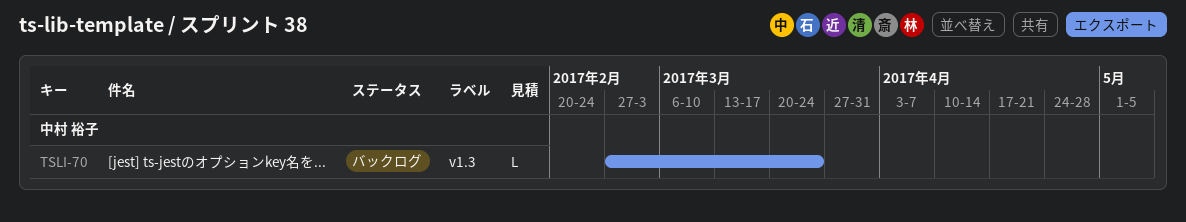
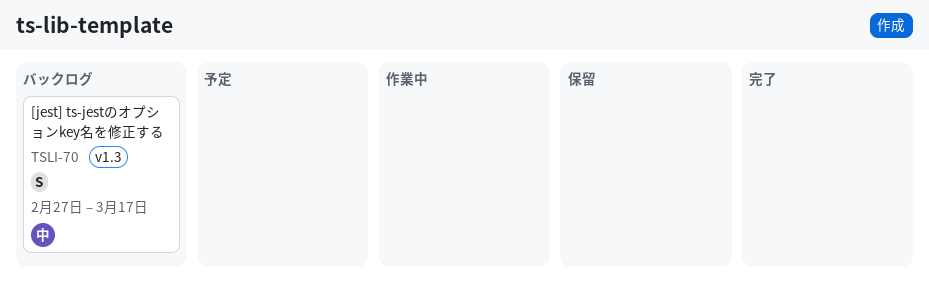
TSLI-70, estimate: L -> S
TSLI-70, due: Mar 24 -> Mar 17

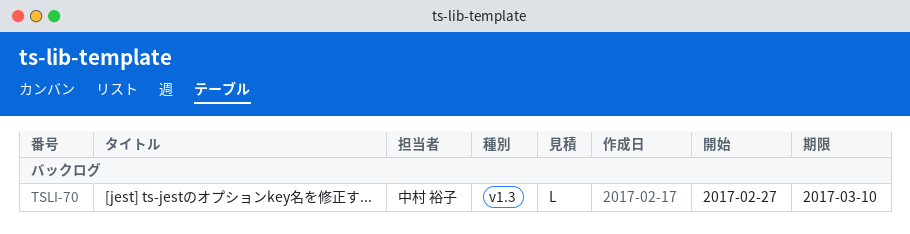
TSLI-70, estimate: S -> L
TSLI-70, due: Mar 17 -> Mar 10

